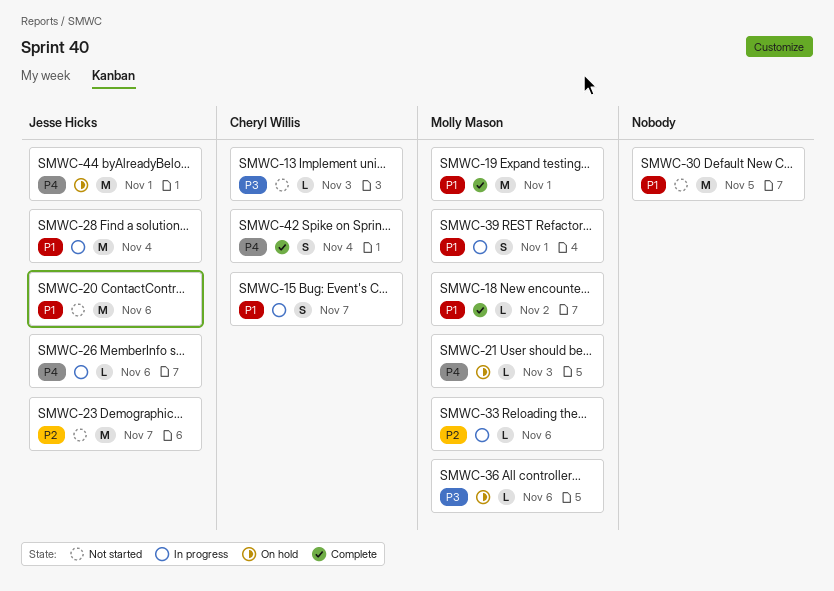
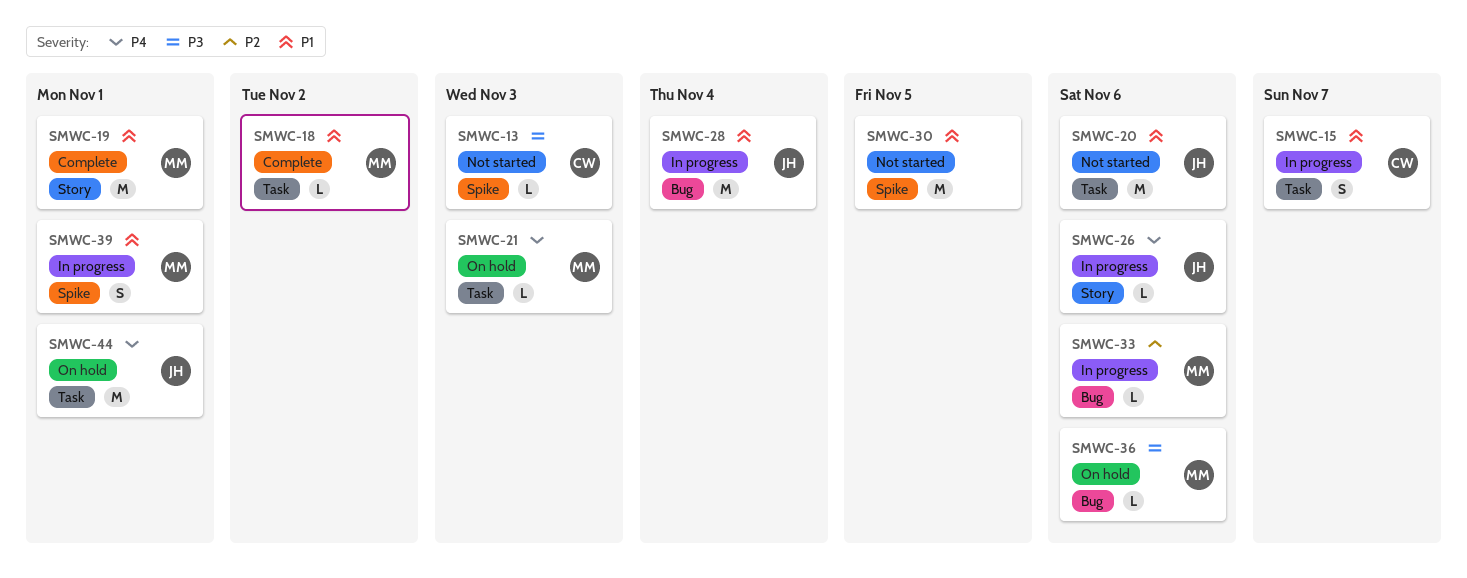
SMWC-23: present -> none
SMWC-42: present -> none

